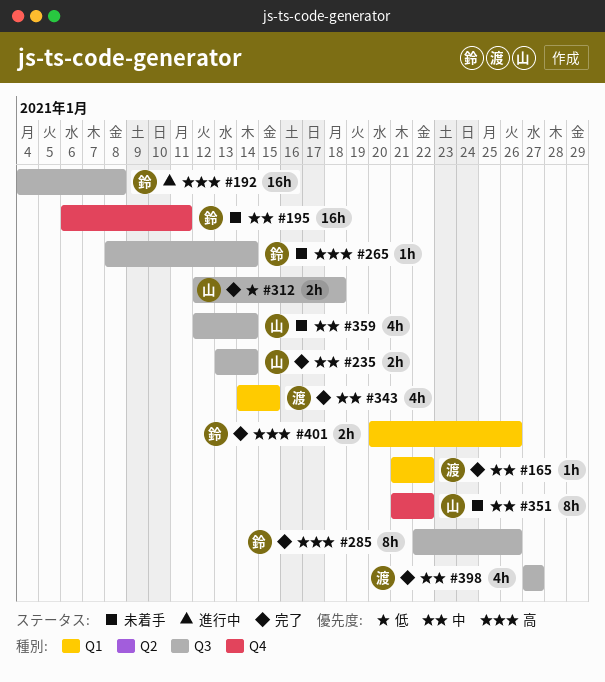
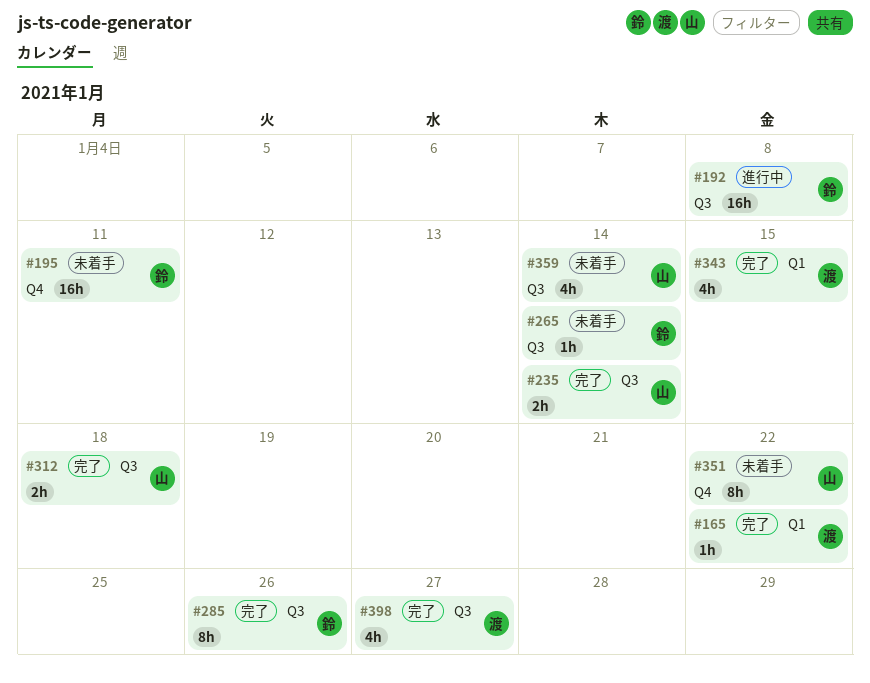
#401: present -> none

